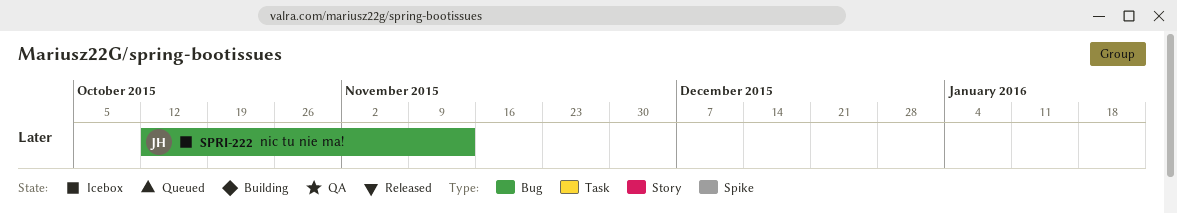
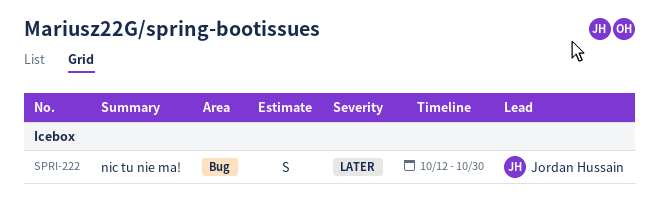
SPRI-222, due: Nov 13 -> Oct 30

